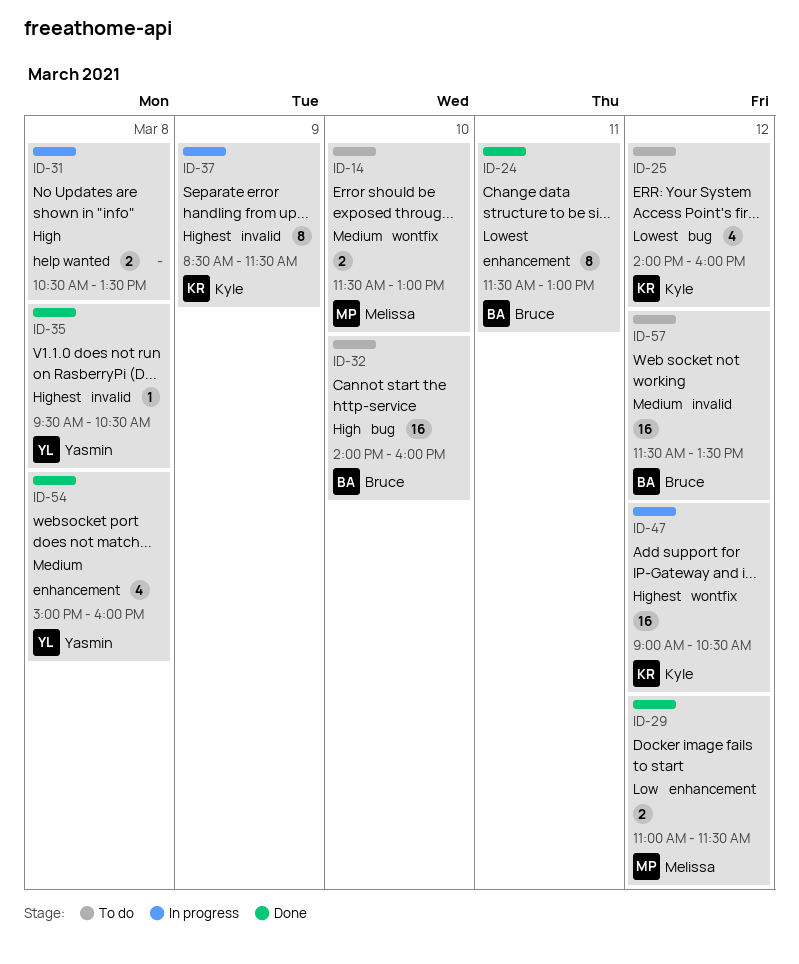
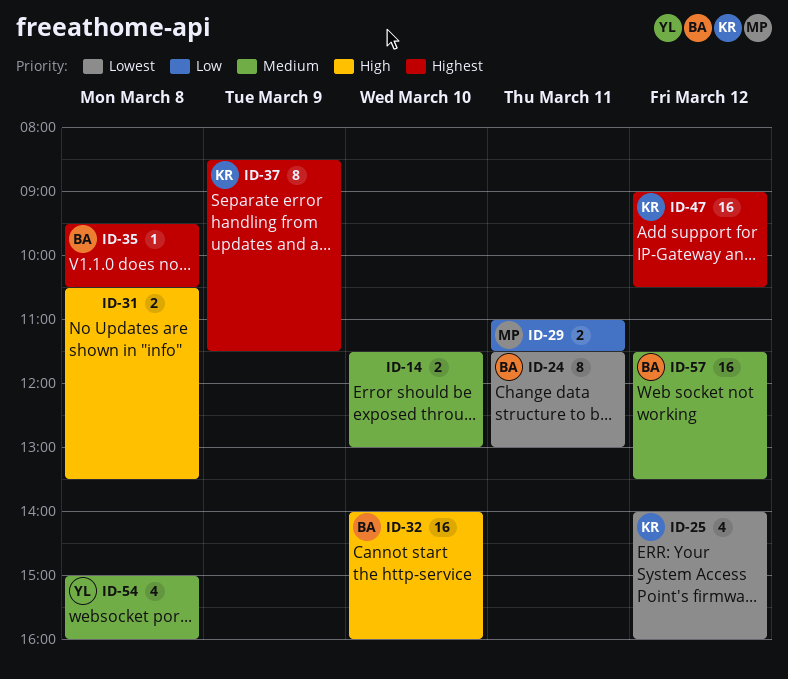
ID-14, owner: Melissa -> none
ID-29, day: Mar 12 -> Mar 11
ID-35, owner: Yasmin -> Bruce

